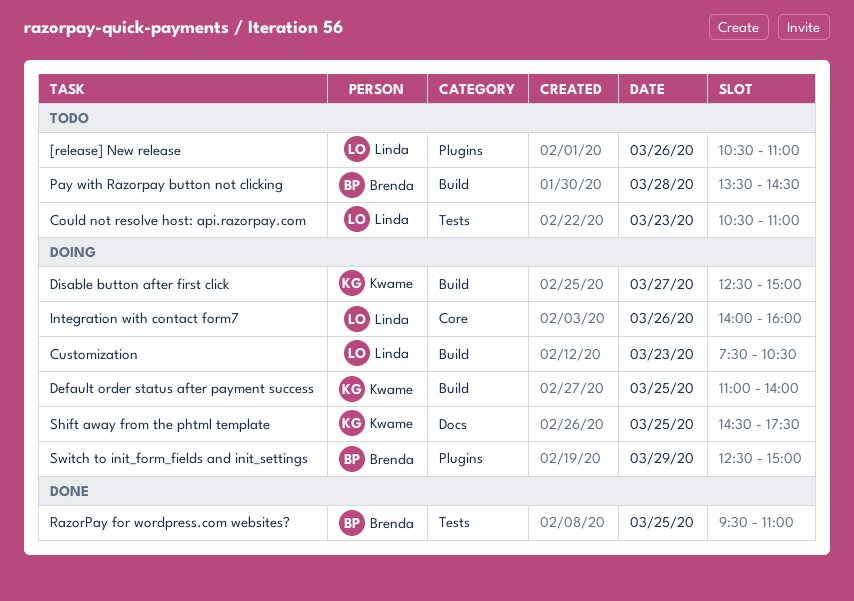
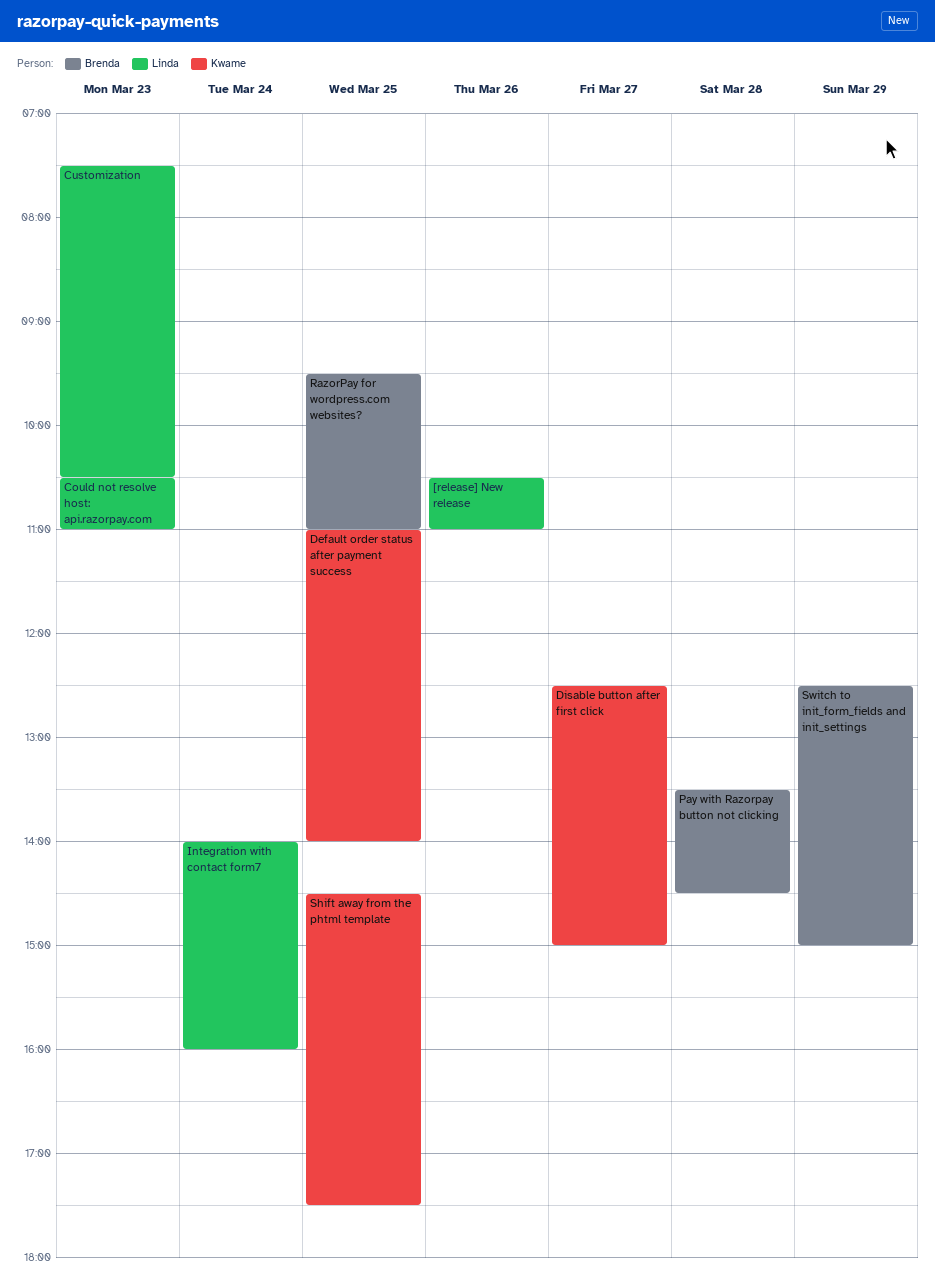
Integration with contact form7, day: Mar 26 -> Mar 24

